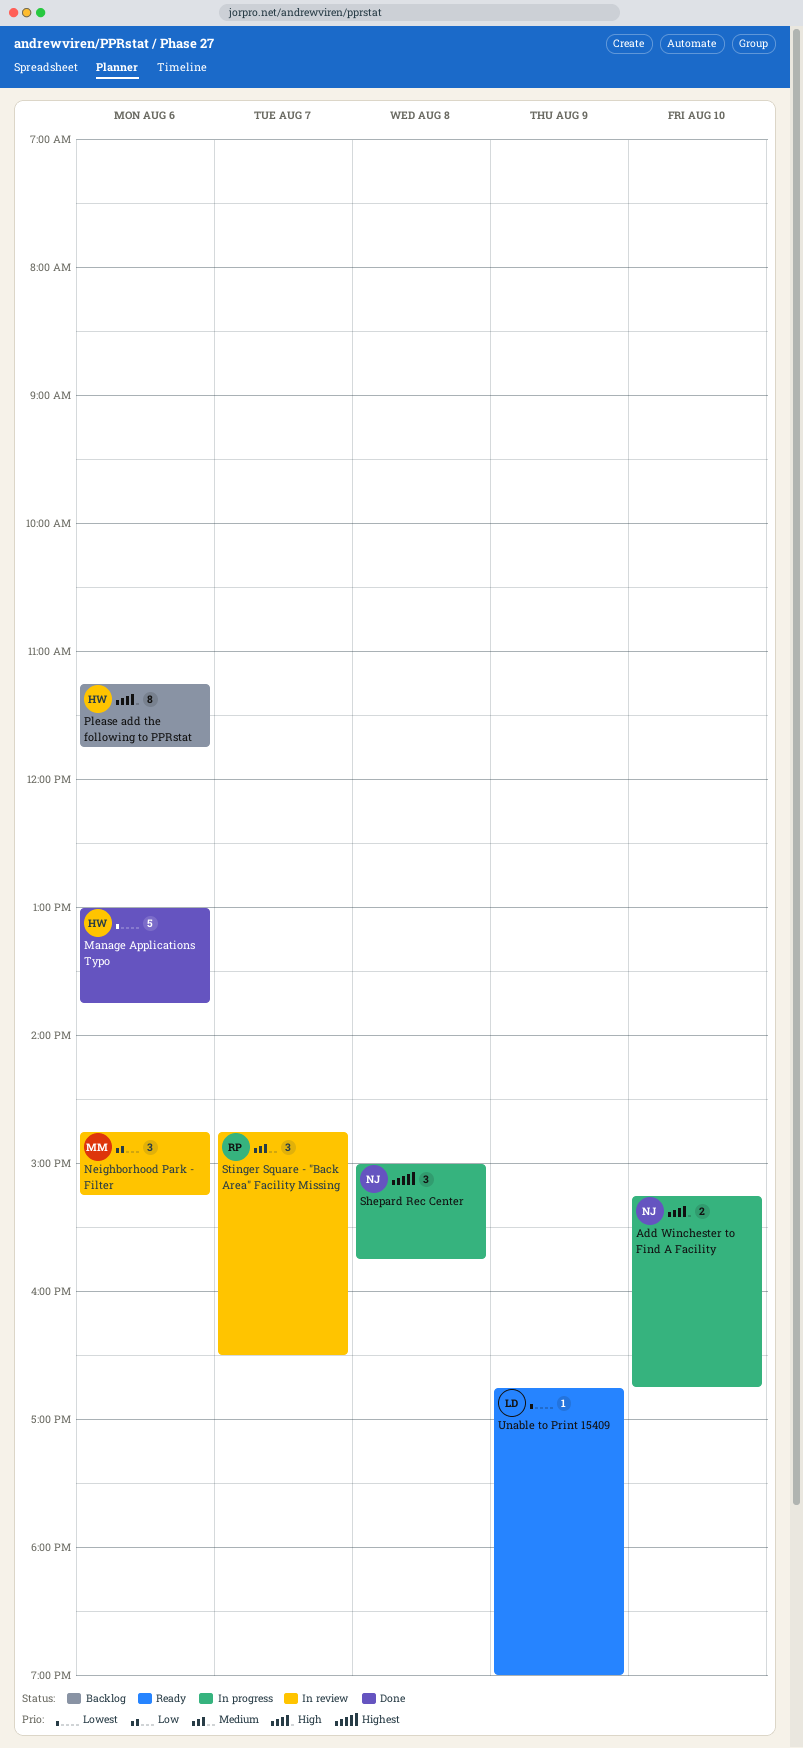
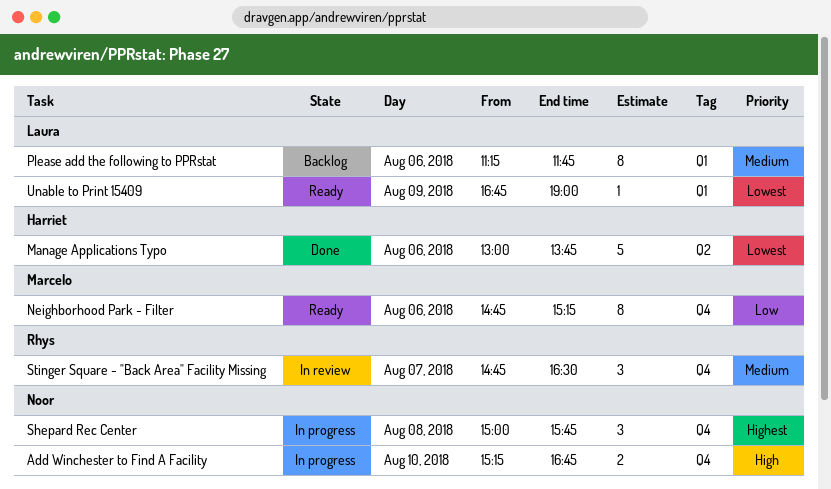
Neighborhood Park - Filter, status: In review -> Ready
Neighborhood Park - Filter, estimate: 3 -> 8
Please add the following to PPRstat, owner: Harriet -> Laura
Please add the following to PPRstat, priority: High -> Medium

